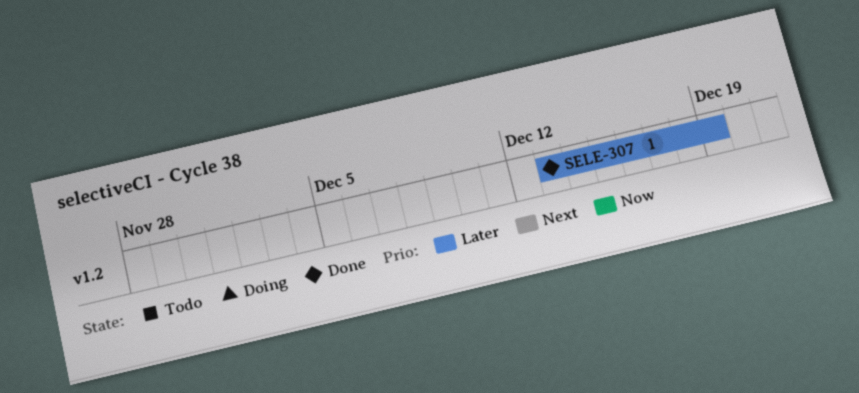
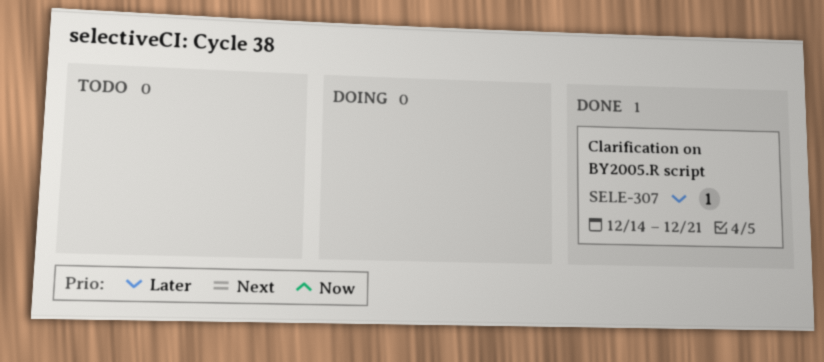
SELE-307, start: Dec 13 -> Dec 14
SELE-307, due: Dec 19 -> Dec 21

